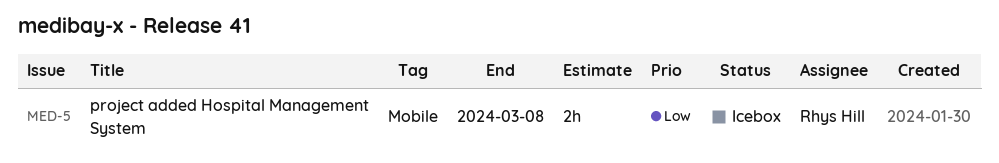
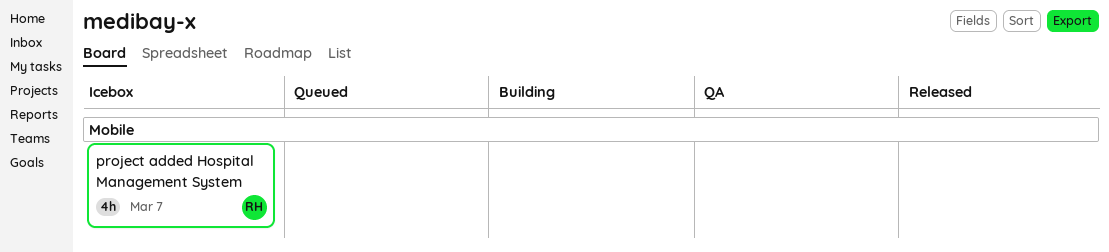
project added Hospital Management System, estimate: 2h -> 4h
project added Hospital Management System, due: Mar 8 -> Mar 7

